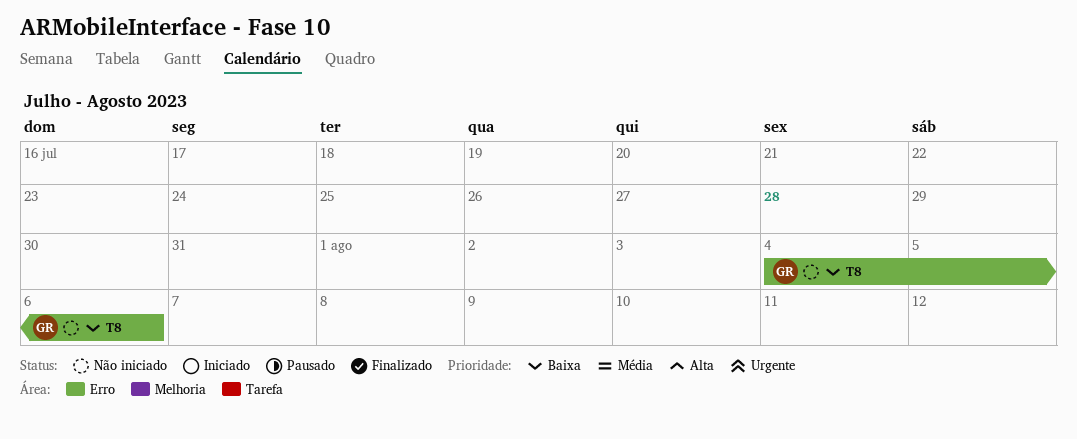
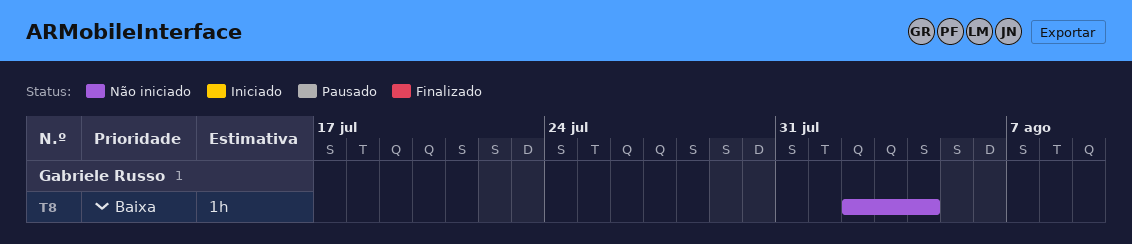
T8, start: Aug 4 -> Aug 2
T8, due: Aug 6 -> Aug 4

